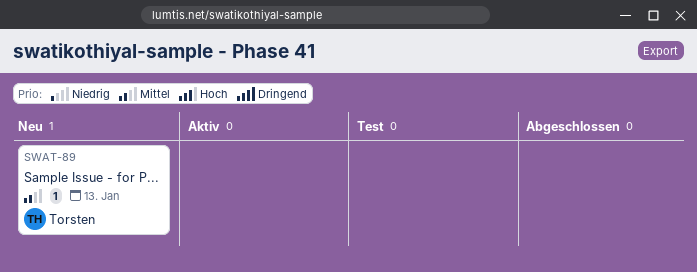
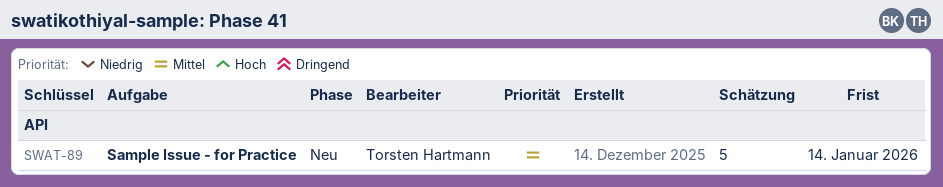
SWAT-89, estimate: 1 -> 5
SWAT-89, due: Jan 13 -> Jan 14

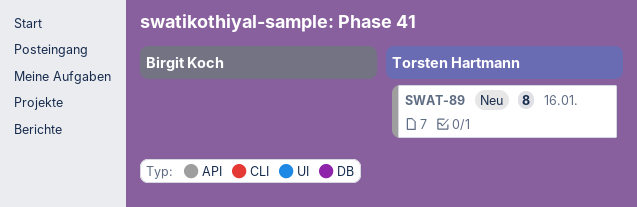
SWAT-89, estimate: 5 -> 8
SWAT-89, due: Jan 14 -> Jan 16

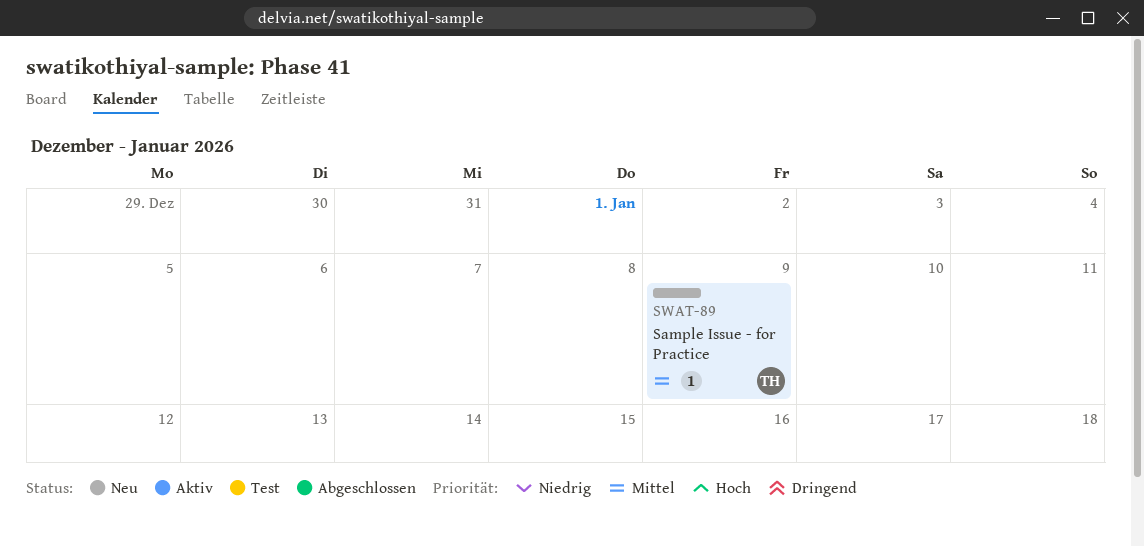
SWAT-89, estimate: 8 -> 1
SWAT-89, due: Jan 16 -> Jan 9

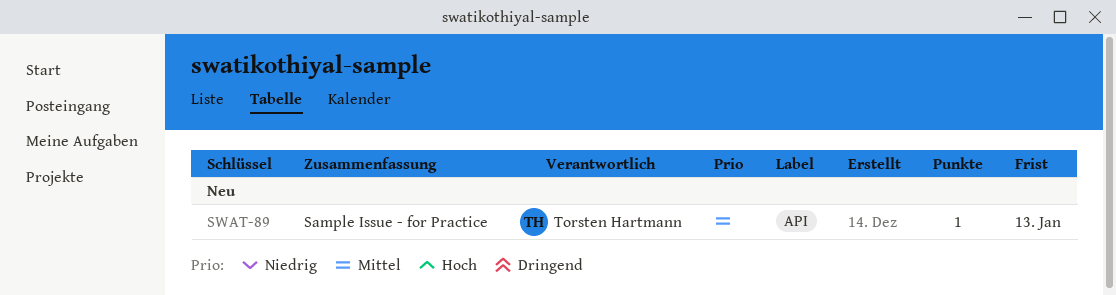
SWAT-89, due: Jan 9 -> Jan 13

